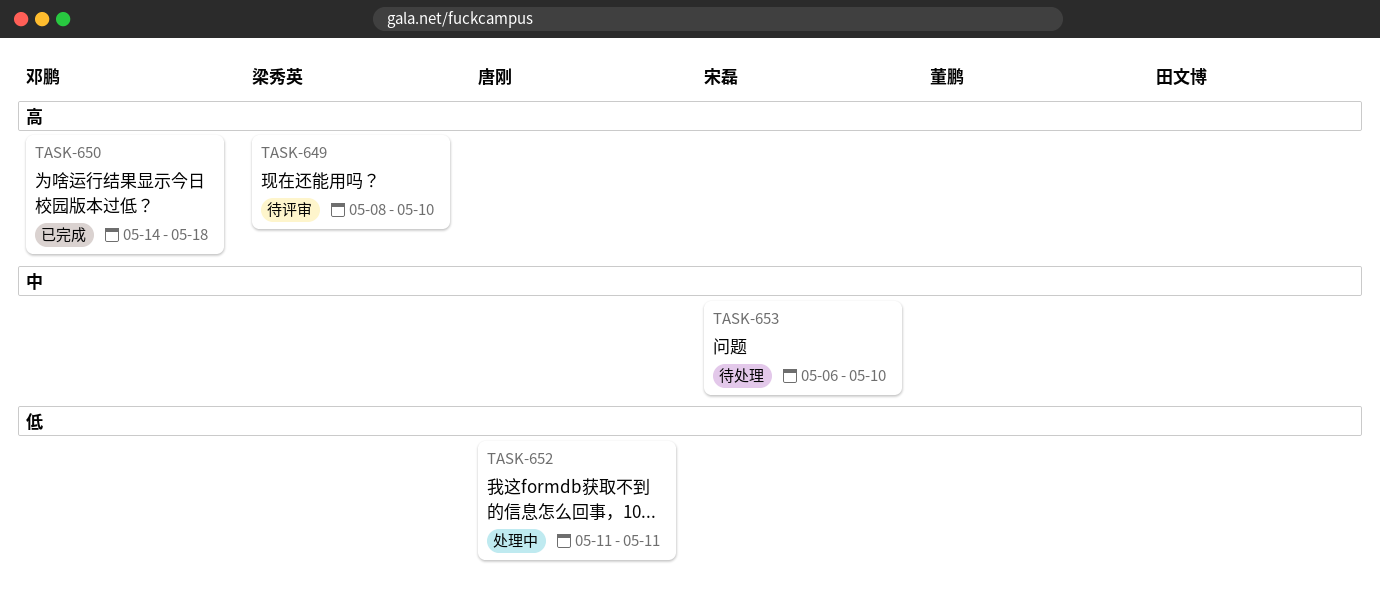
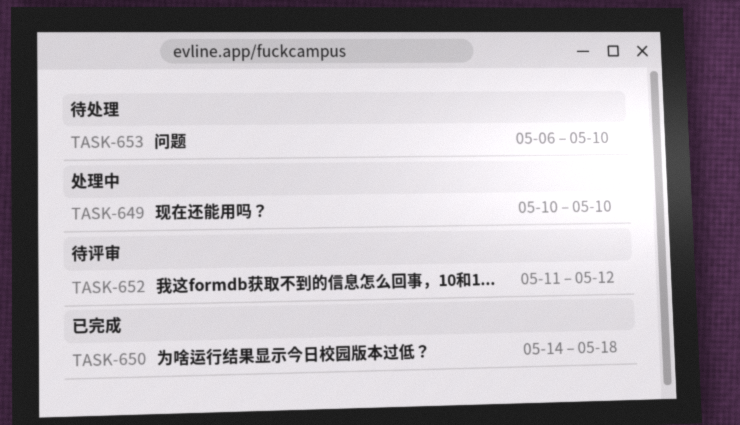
TASK-649, status: 待评审 -> 处理中
TASK-649, start: May 8 -> May 10
TASK-652, status: 处理中 -> 待评审
TASK-652, due: May 11 -> May 12

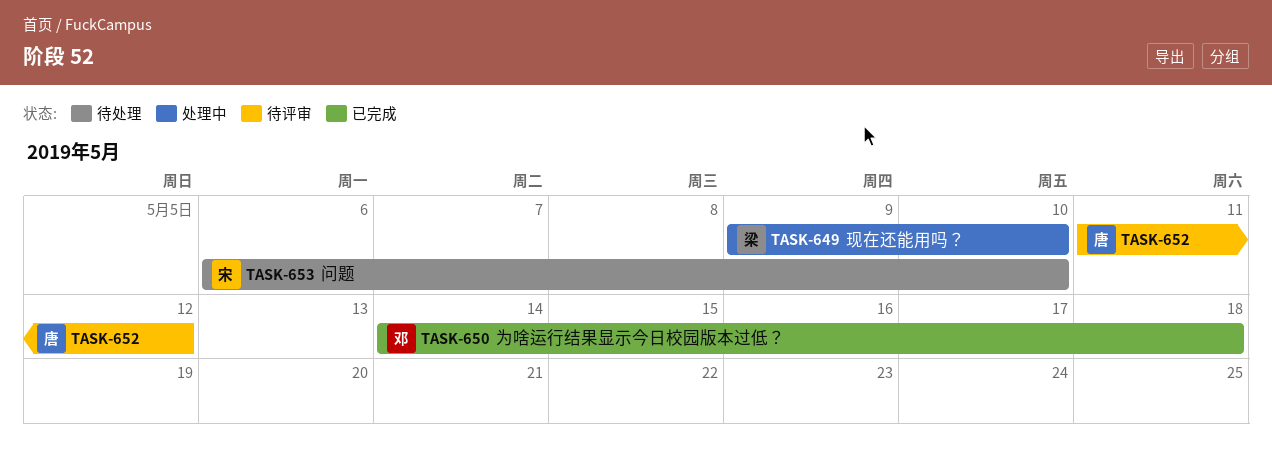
TASK-649, start: May 10 -> May 9

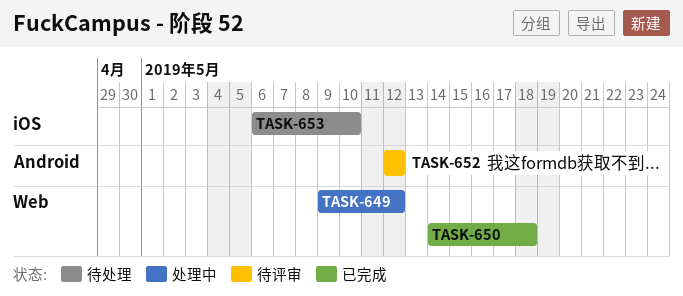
TASK-649, due: May 10 -> May 12
TASK-652, start: May 11 -> May 12

